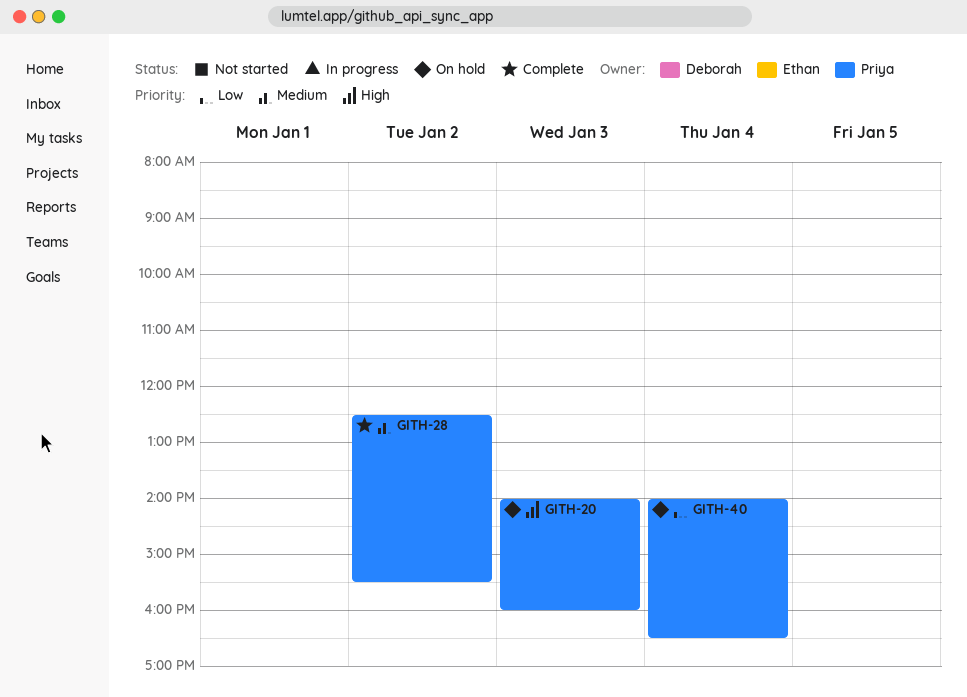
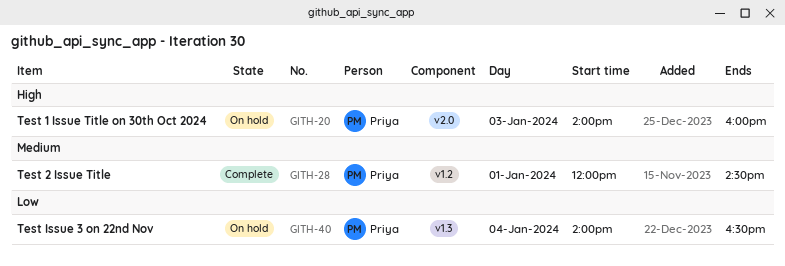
GITH-28, day: Jan 2 -> Jan 1
GITH-28, begins: 12:30 -> 12:00
GITH-28, ends: 15:30 -> 14:30

